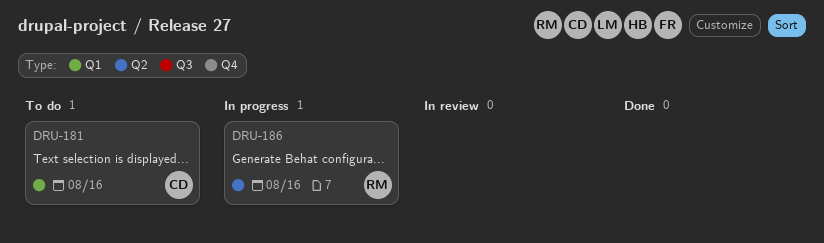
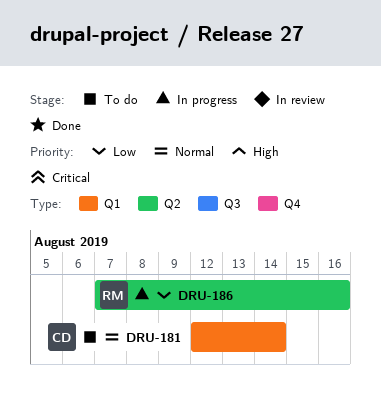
DRU-181, due: Aug 16 -> Aug 14

